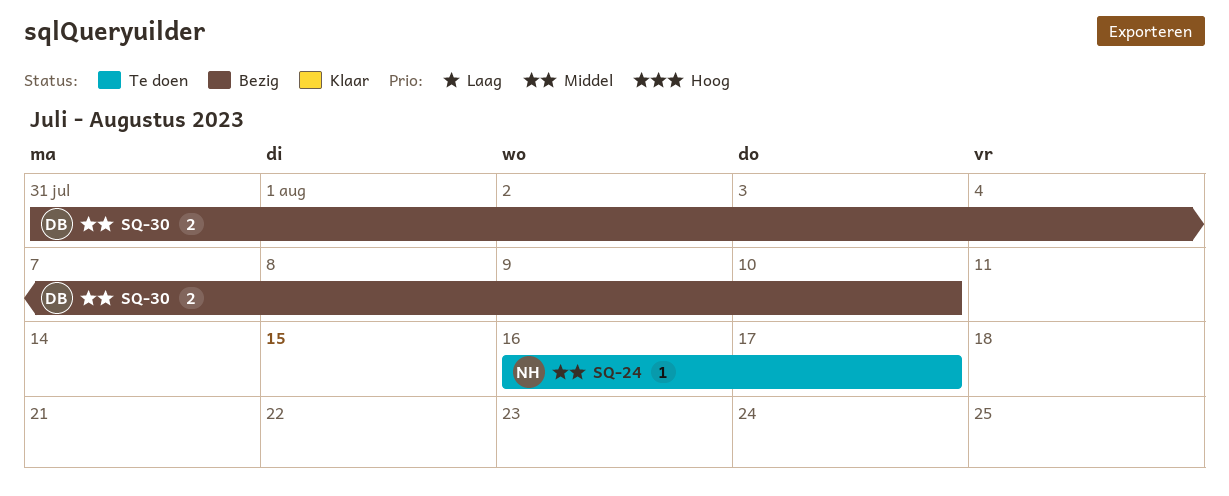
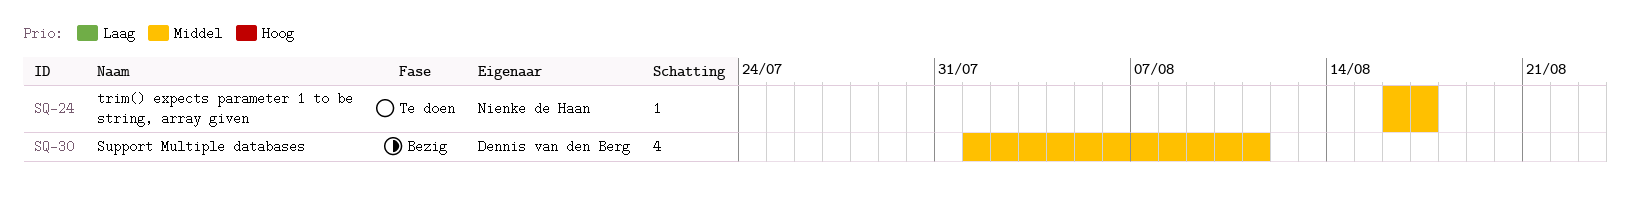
SQ-30, estimate: 2 -> 4
SQ-30, start: Jul 31 -> Aug 1
SQ-30, due: Aug 10 -> Aug 11

